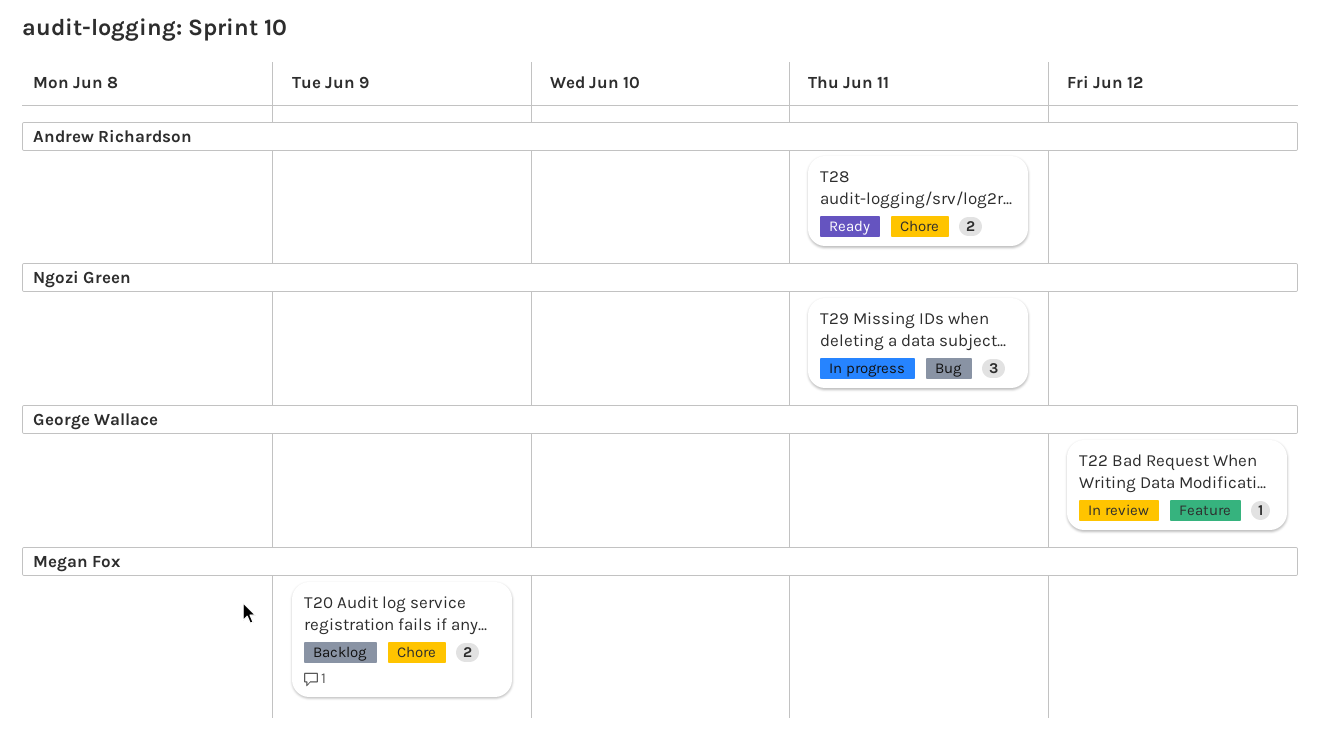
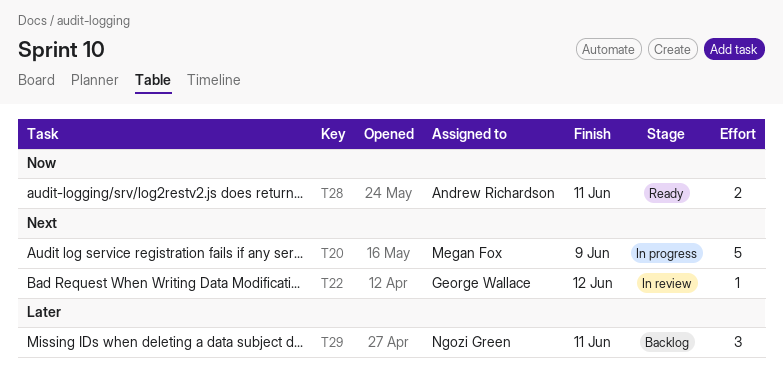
T20, status: Backlog -> In progress
T20, estimate: 2 -> 5
T29, status: In progress -> Backlog

